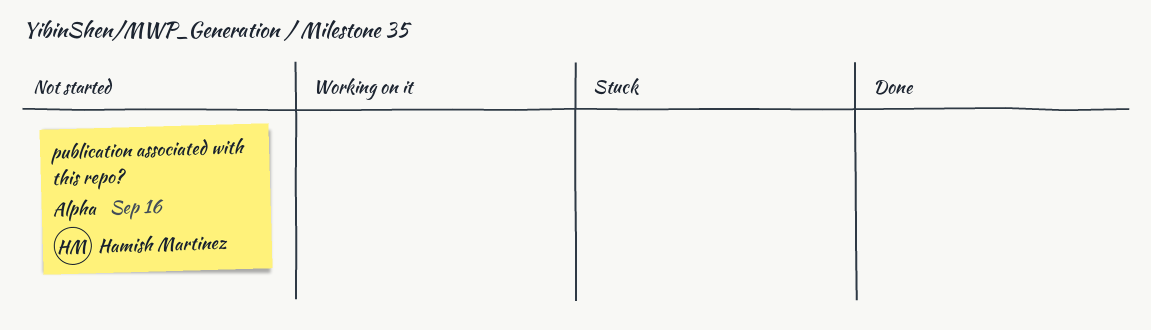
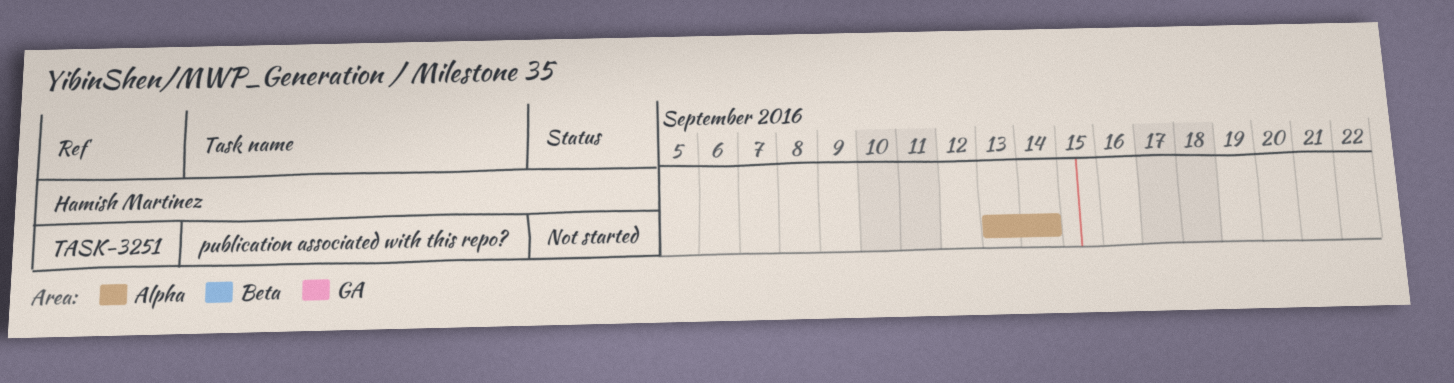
publication associated with this repo?, due: Sep 16 -> Sep 14

